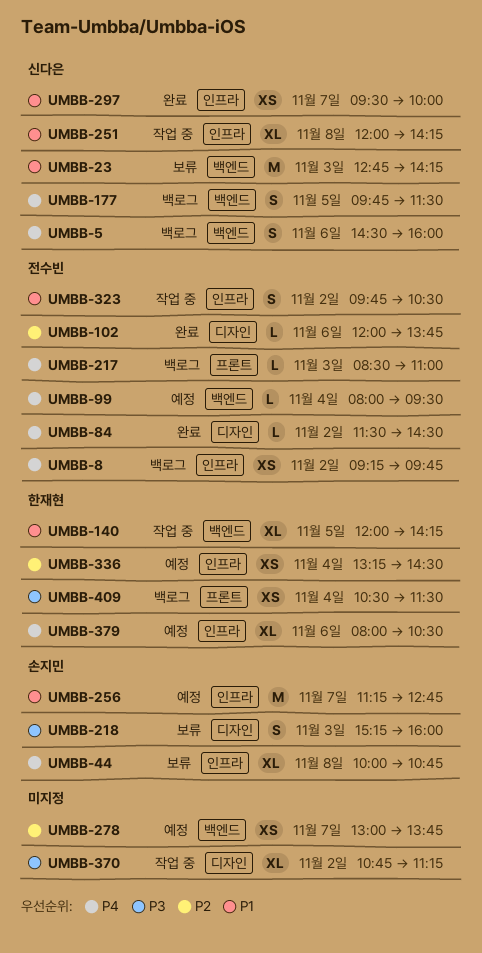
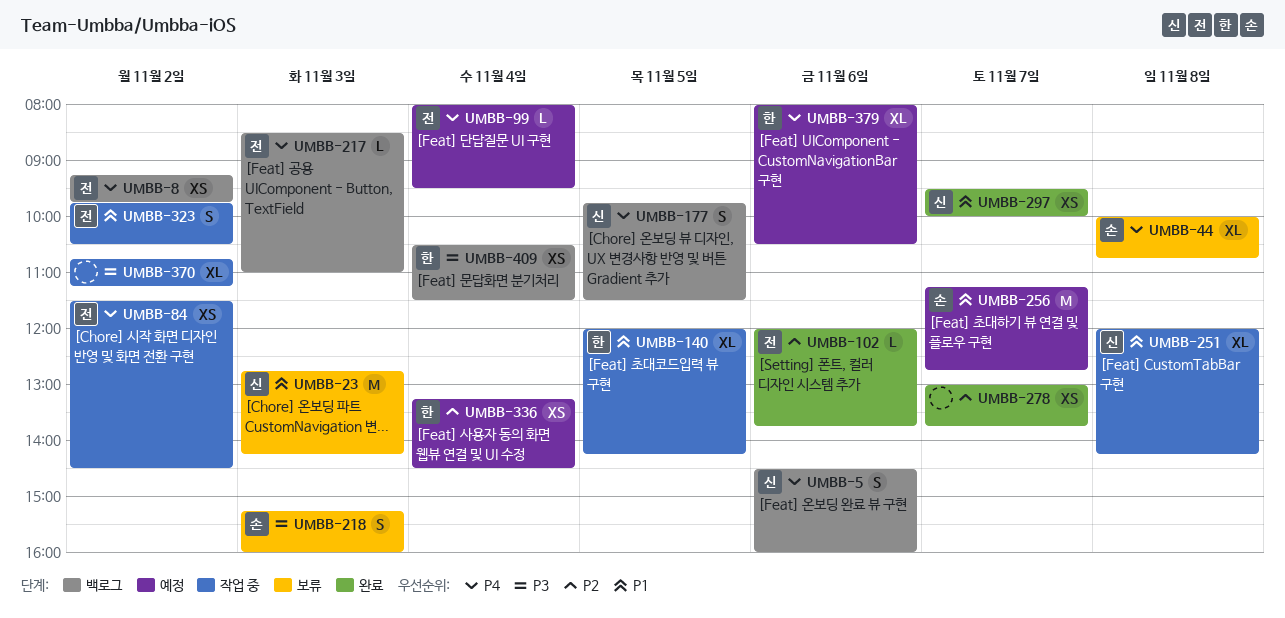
UMBB-84, status: 완료 -> 작업 중
UMBB-84, estimate: L -> XS
UMBB-278, status: 예정 -> 완료

